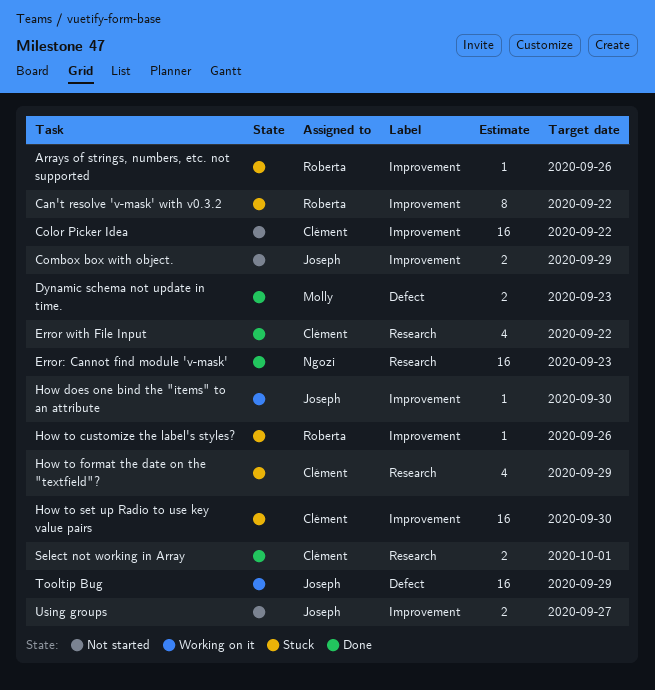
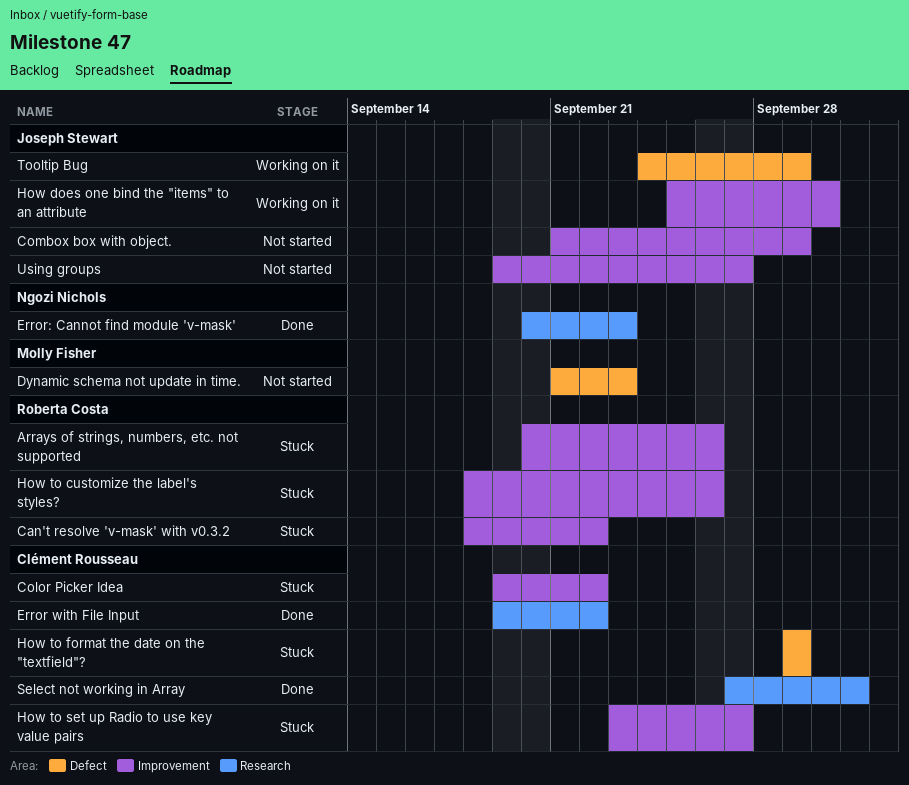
Color Picker Idea, status: Not started -> Stuck
Dynamic schema not update in time., status: Done -> Not started
How to format the date on the "textfield"?, label: Research -> Defect
How to set up Radio to use key value pairs, due: Sep 30 -> Sep 27

